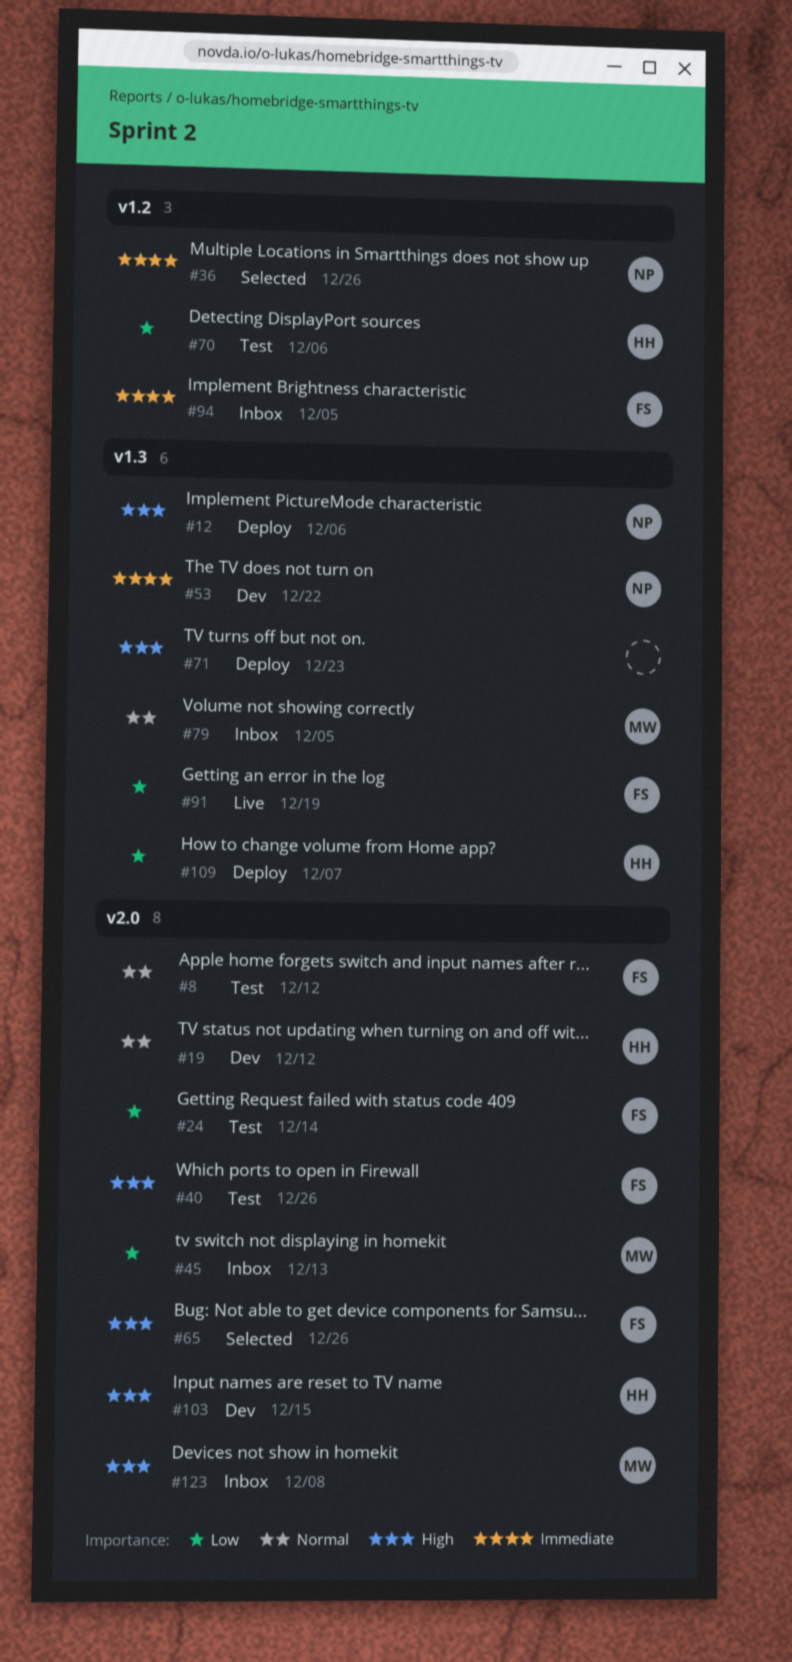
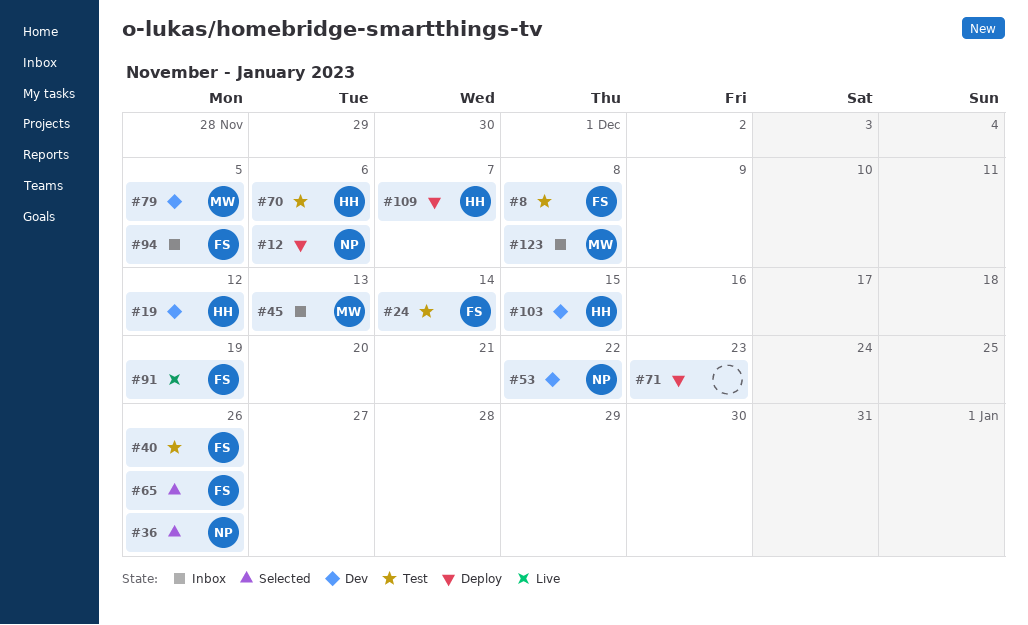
#8, due: Dec 12 -> Dec 8
#79, status: Inbox -> Dev

